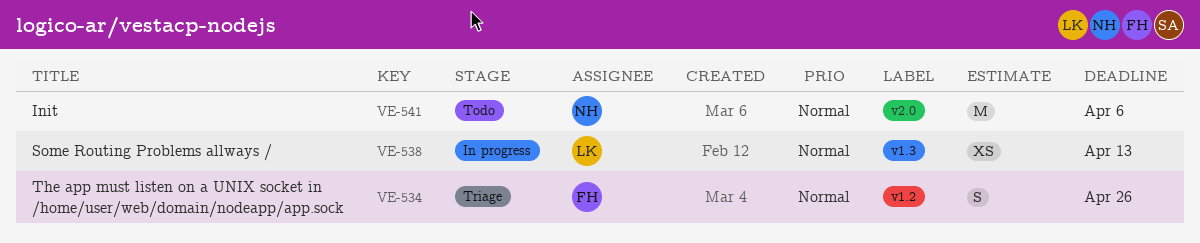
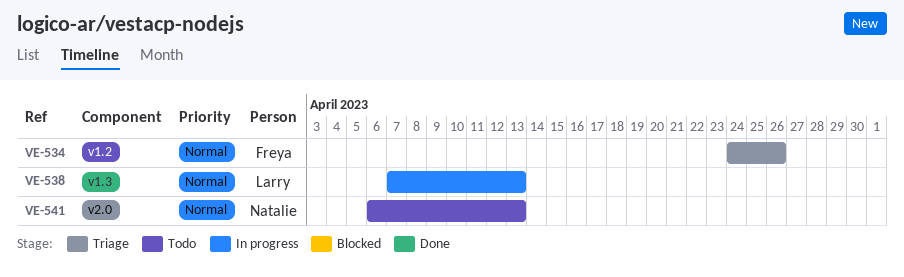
VE-541, due: Apr 6 -> Apr 13

